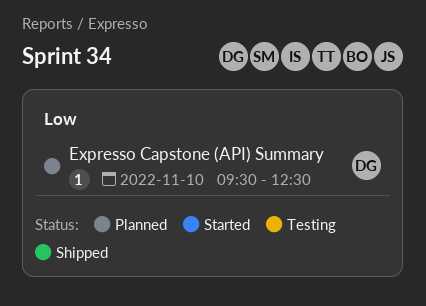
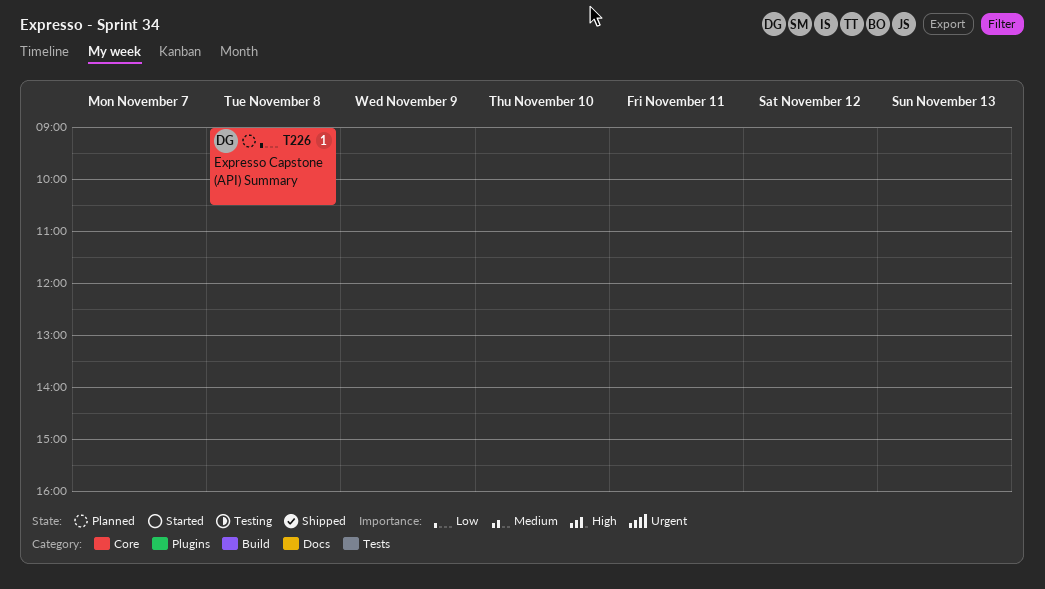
Expresso Capstone (API) Summary, day: Nov 10 -> Nov 8
Expresso Capstone (API) Summary, begins: 09:30 -> 09:00
Expresso Capstone (API) Summary, ends: 12:30 -> 10:30

